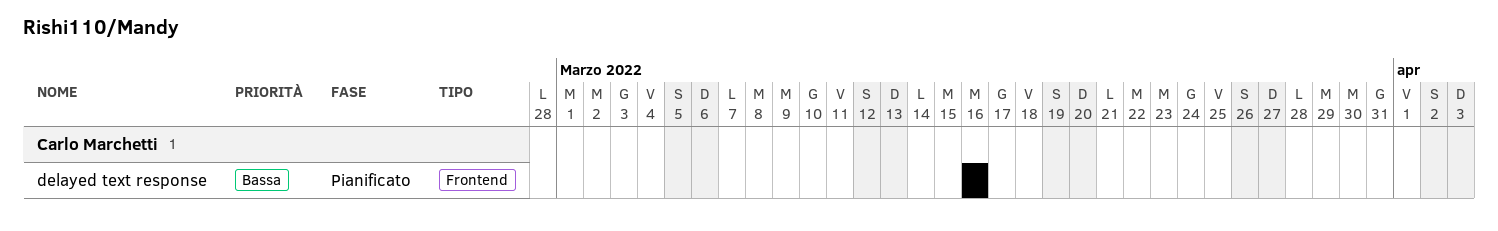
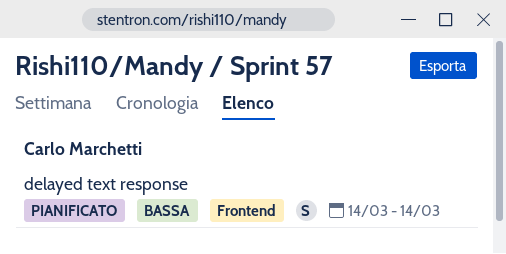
delayed text response, start: Mar 16 -> Mar 14
delayed text response, due: Mar 16 -> Mar 14

